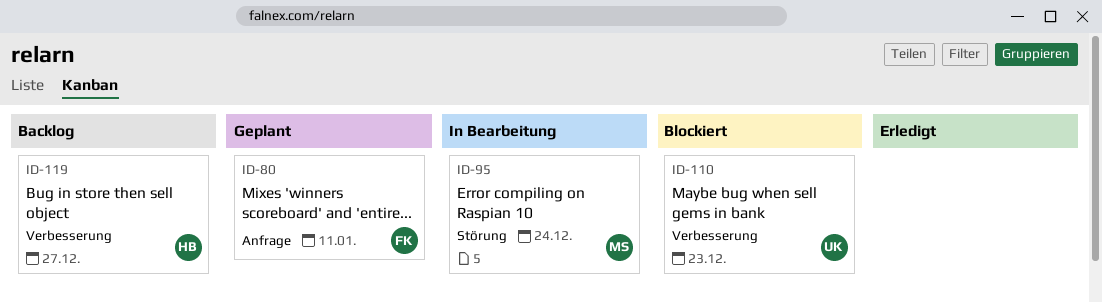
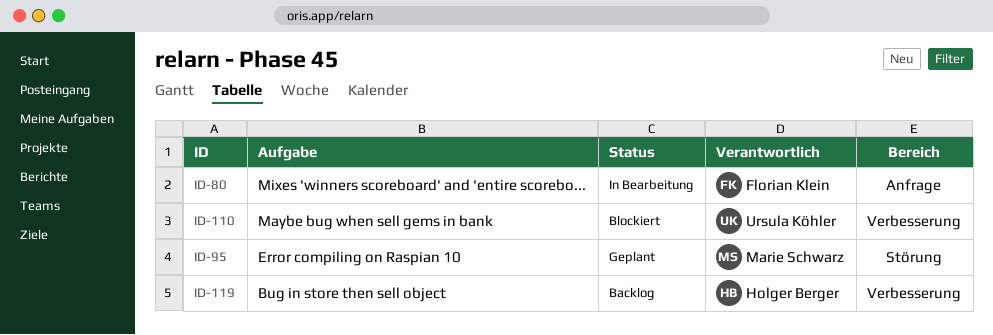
ID-80, status: Geplant -> In Bearbeitung
ID-95, status: In Bearbeitung -> Geplant

